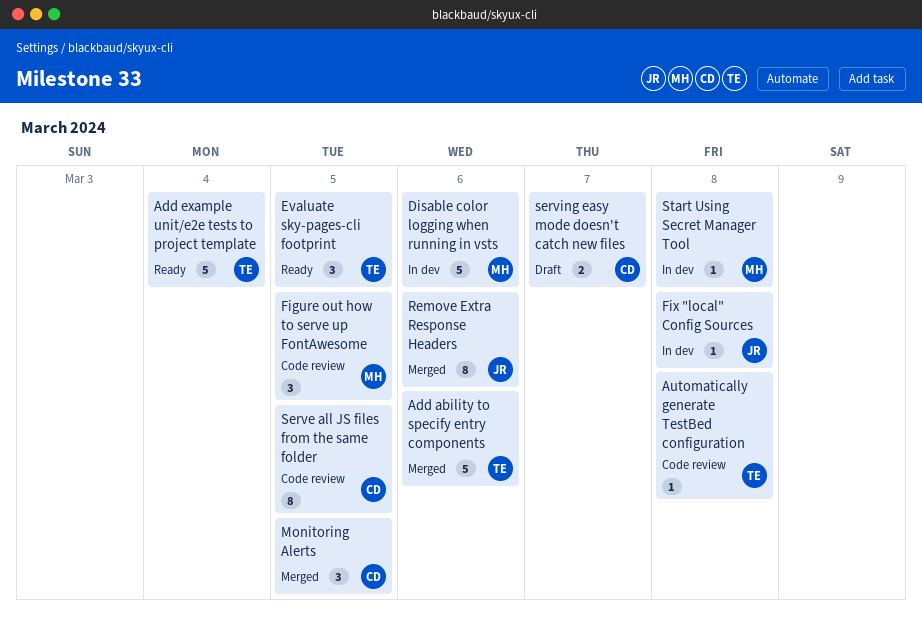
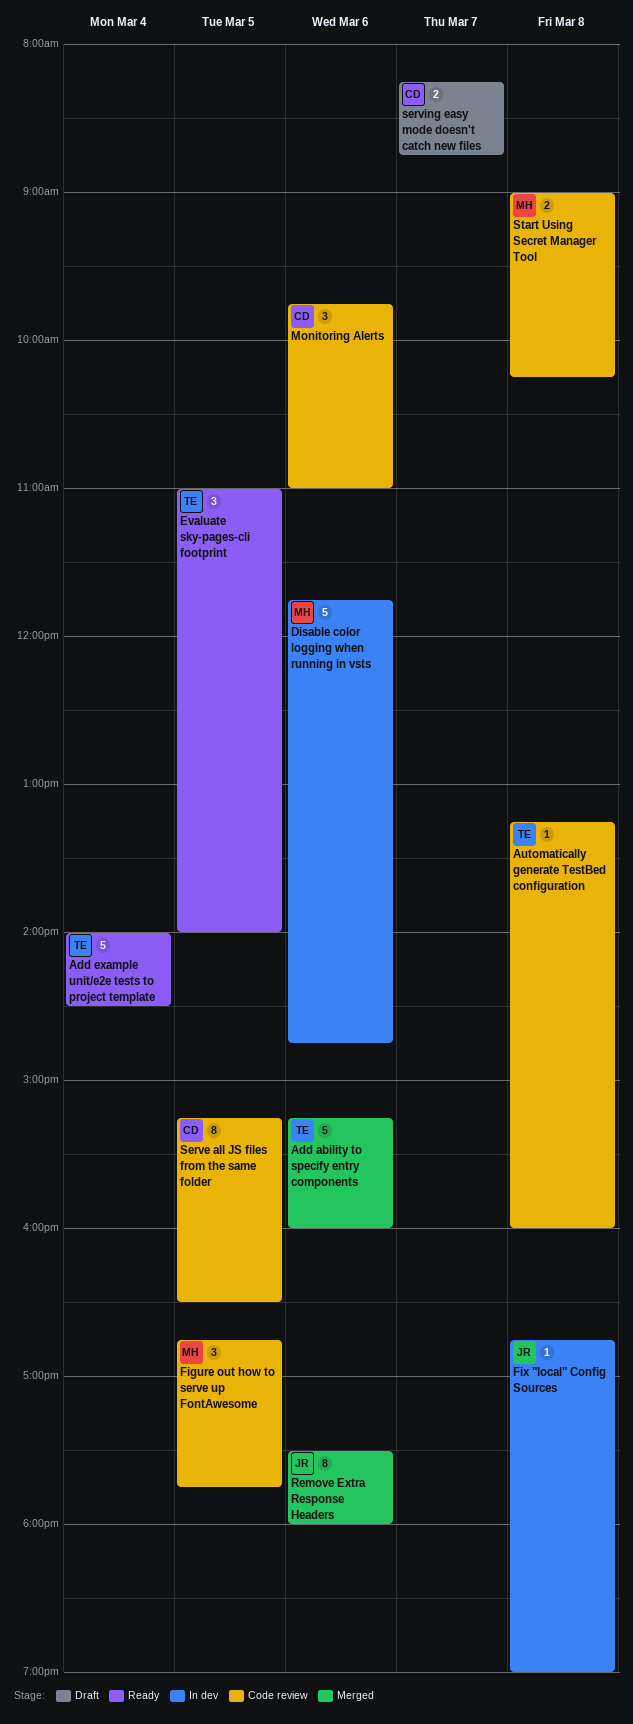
Monitoring Alerts, status: Merged -> Code review
Monitoring Alerts, day: Mar 5 -> Mar 6
Start Using Secret Manager Tool, status: In dev -> Code review
Start Using Secret Manager Tool, estimate: 1 -> 2

